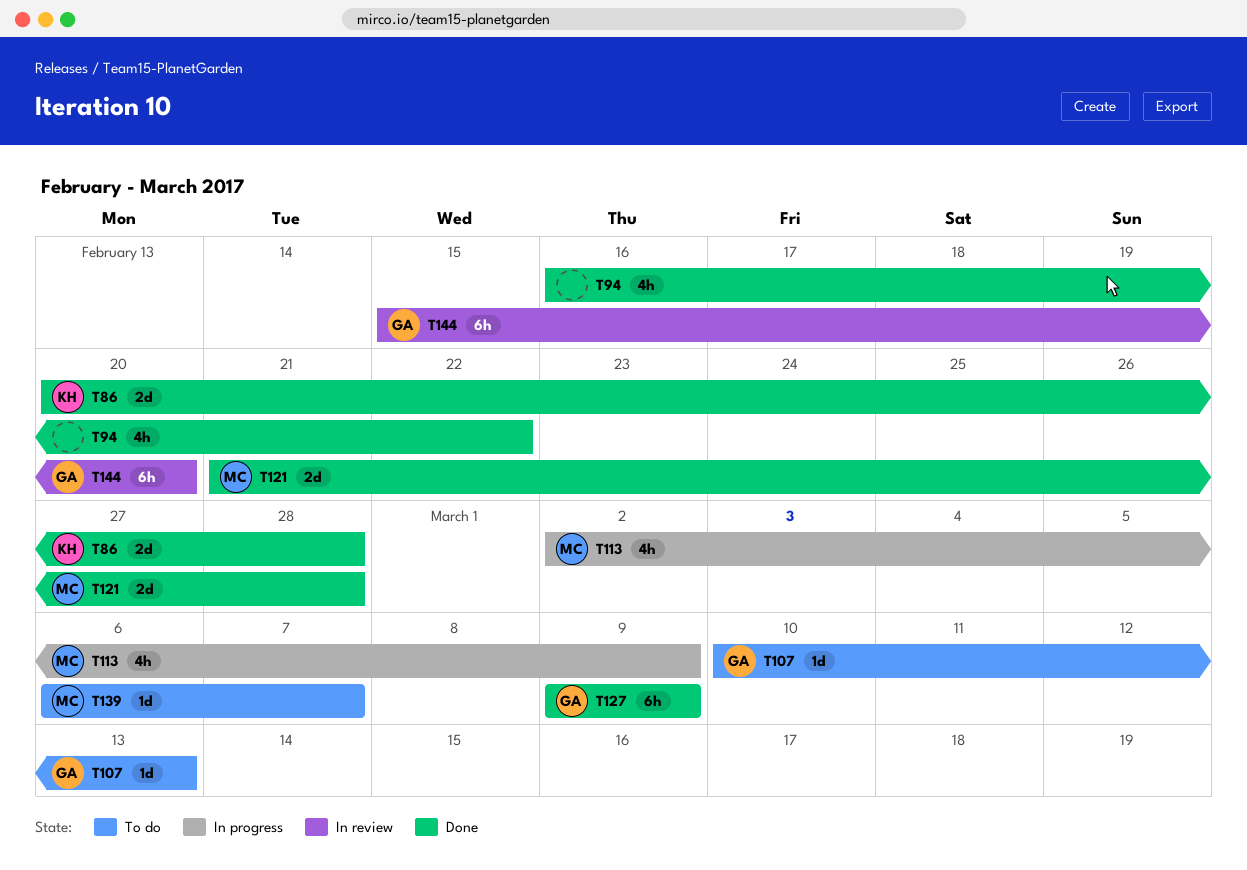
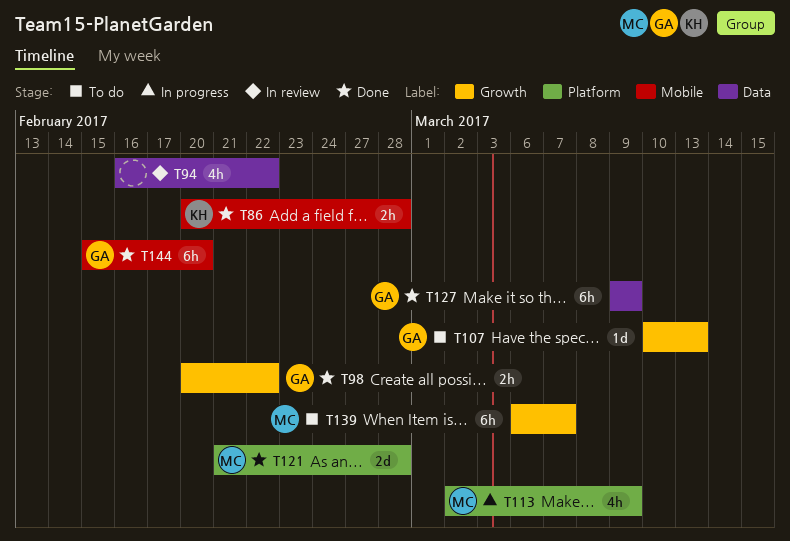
T86, estimate: 2d -> 2h
T94, status: Done -> In review
T98: none -> present
T139, estimate: 1d -> 6h
T144, status: In review -> Done

